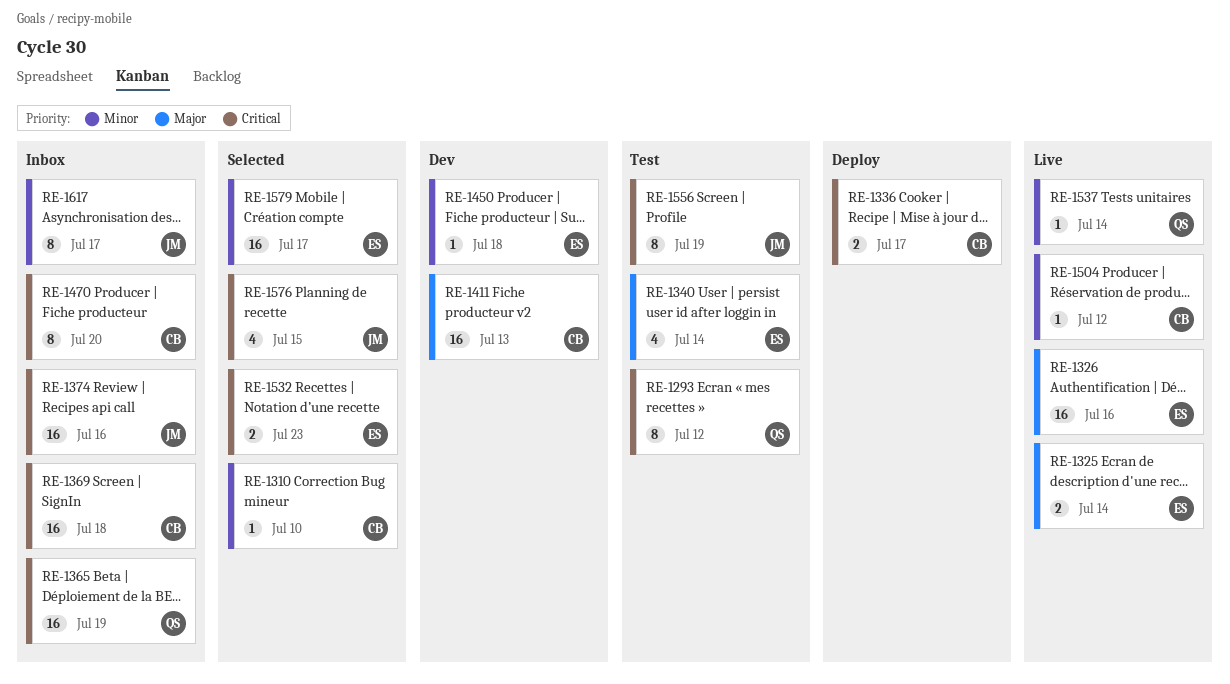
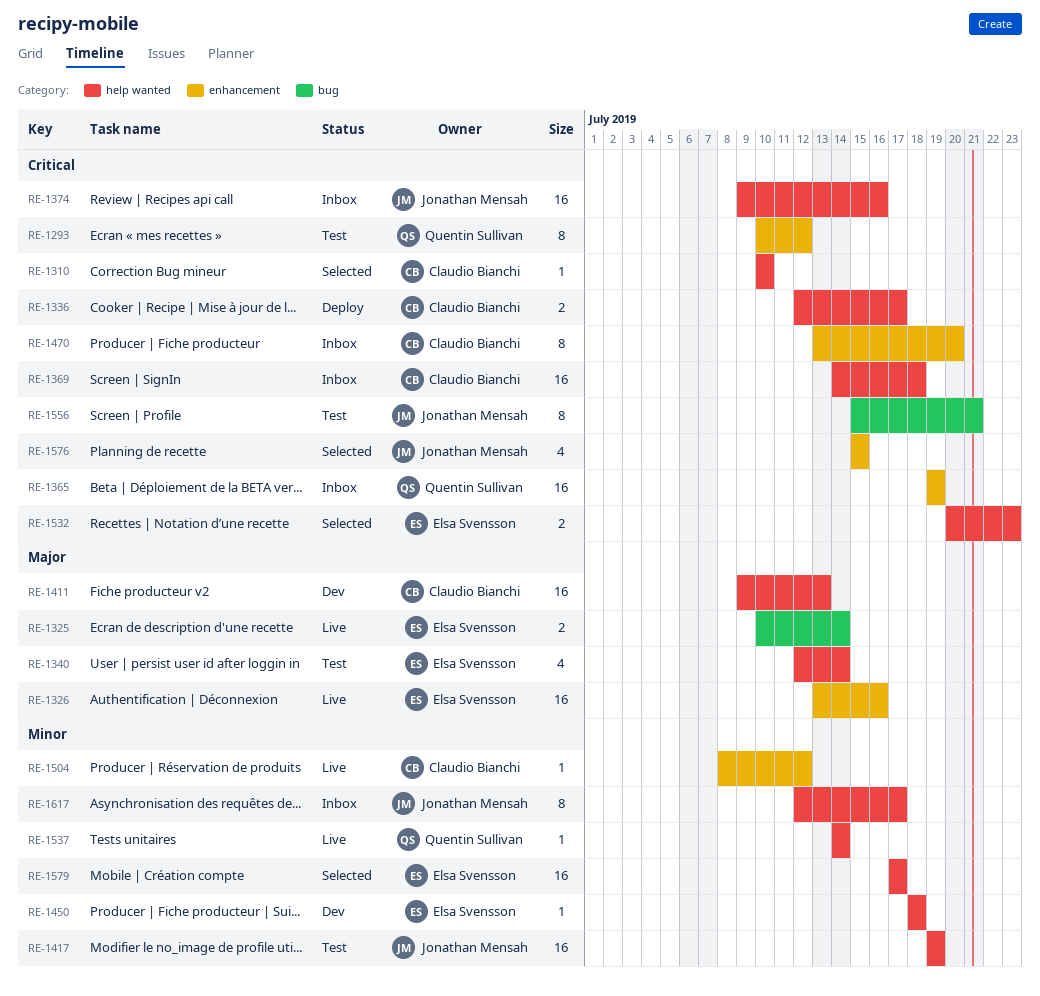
RE-1310, priority: Minor -> Critical
RE-1417: none -> present
RE-1556, due: Jul 19 -> Jul 21

